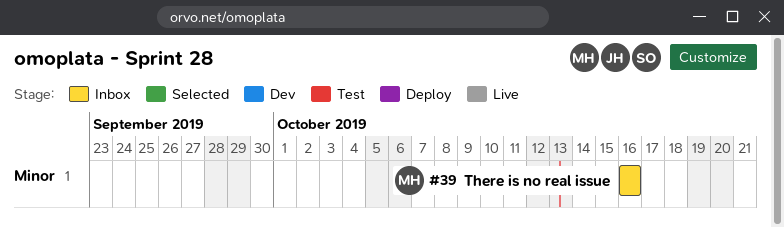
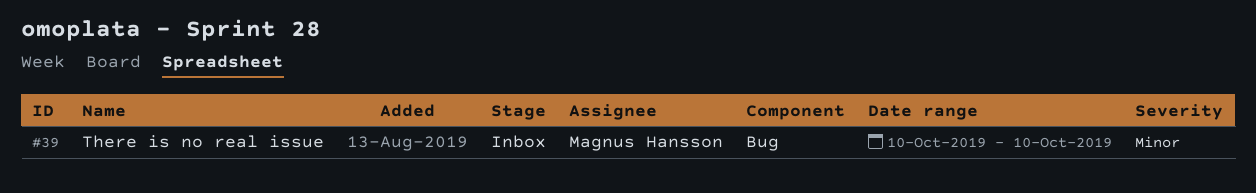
#39, start: Oct 16 -> Oct 10
#39, due: Oct 16 -> Oct 10

